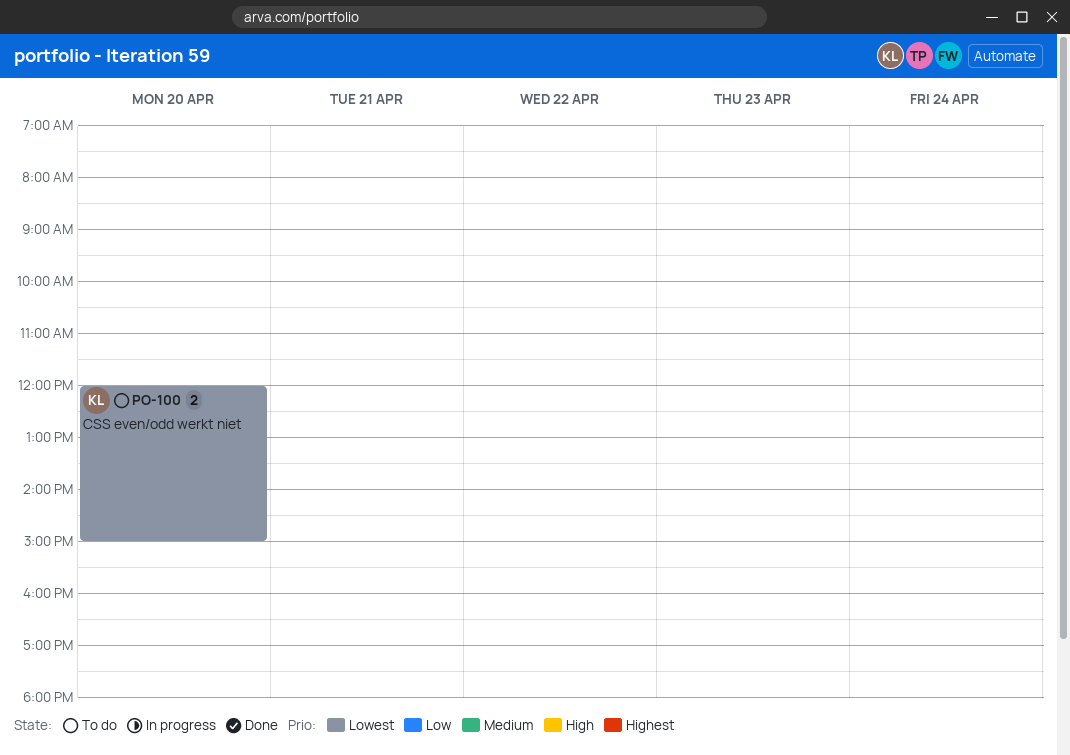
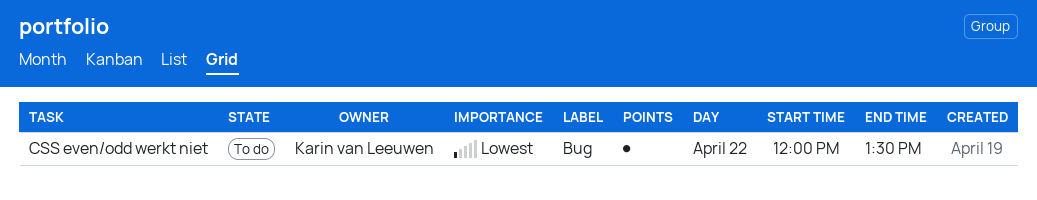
CSS even/odd werkt niet, estimate: 2 -> 1
CSS even/odd werkt niet, day: Apr 20 -> Apr 22
CSS even/odd werkt niet, ends: 15:00 -> 13:30

